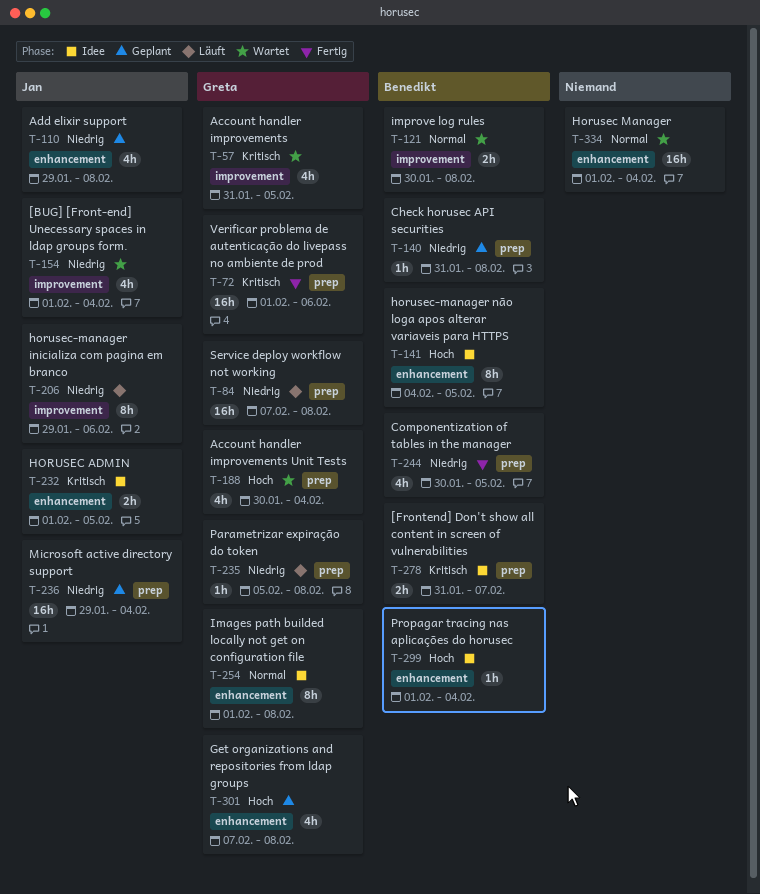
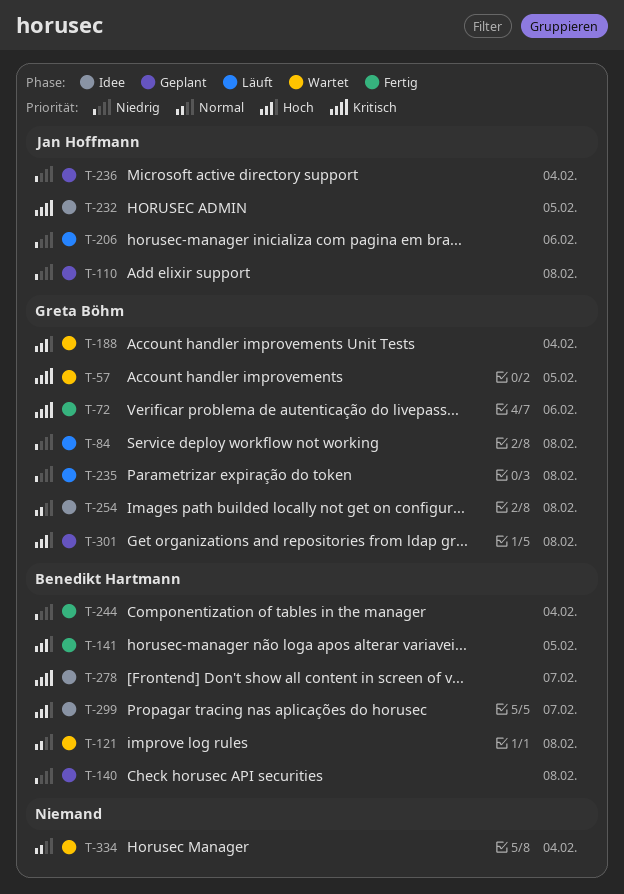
T-141, status: Idee -> Fertig
T-154: present -> none
T-244, due: Feb 5 -> Feb 4
T-299, due: Feb 4 -> Feb 7

